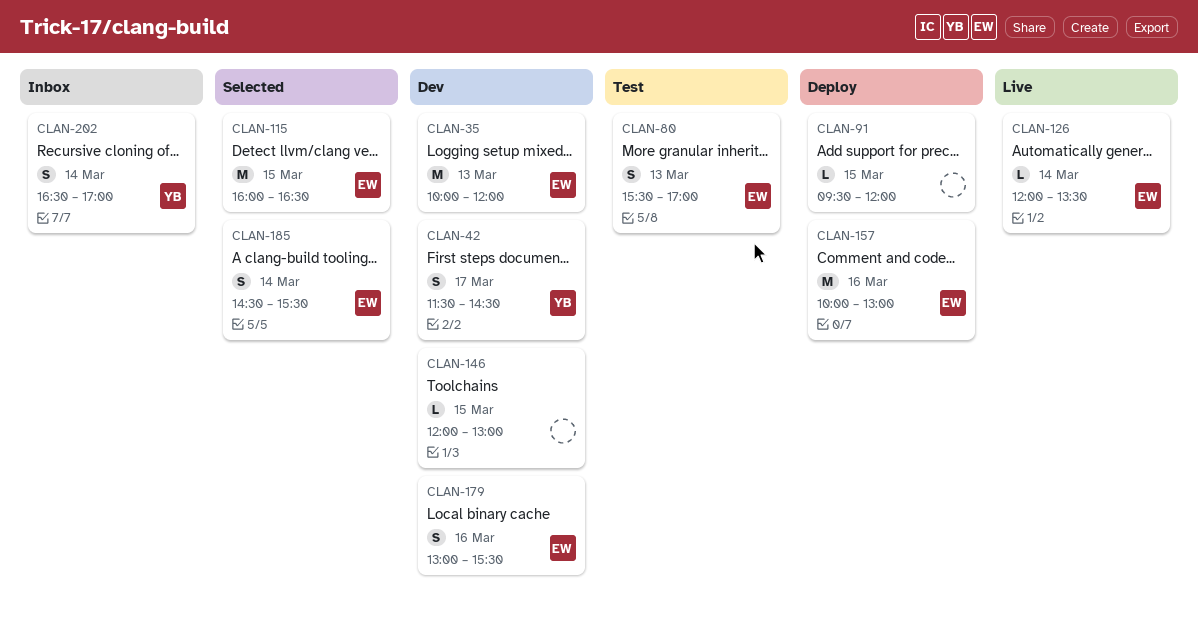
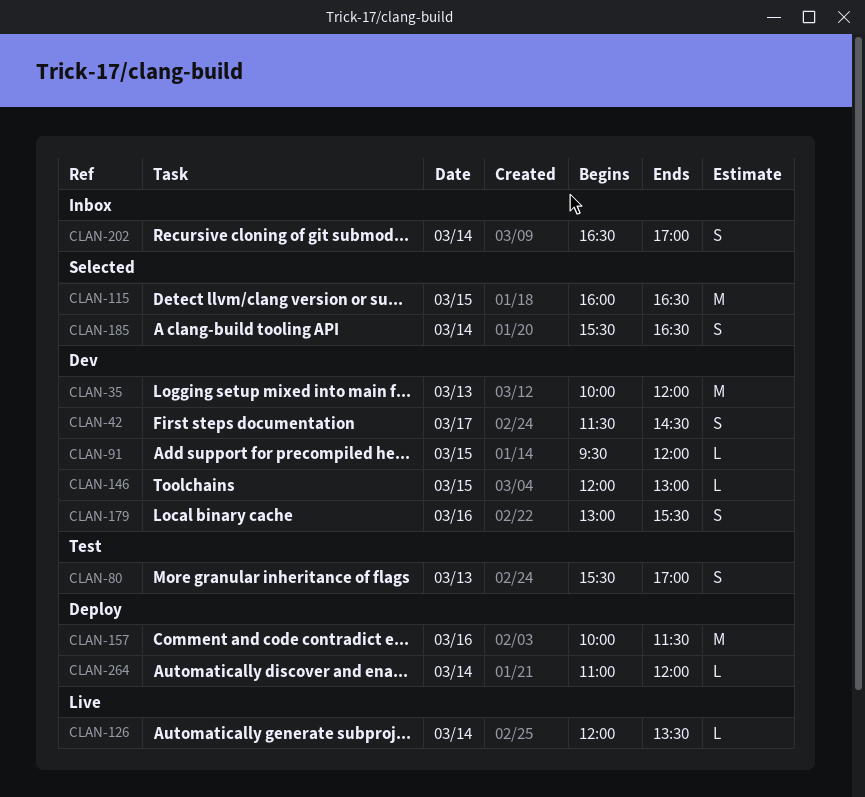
CLAN-91, status: Deploy -> Dev
CLAN-157, ends: 13:00 -> 11:30
CLAN-185, begins: 14:30 -> 15:30
CLAN-185, ends: 15:30 -> 16:30
CLAN-264: none -> present

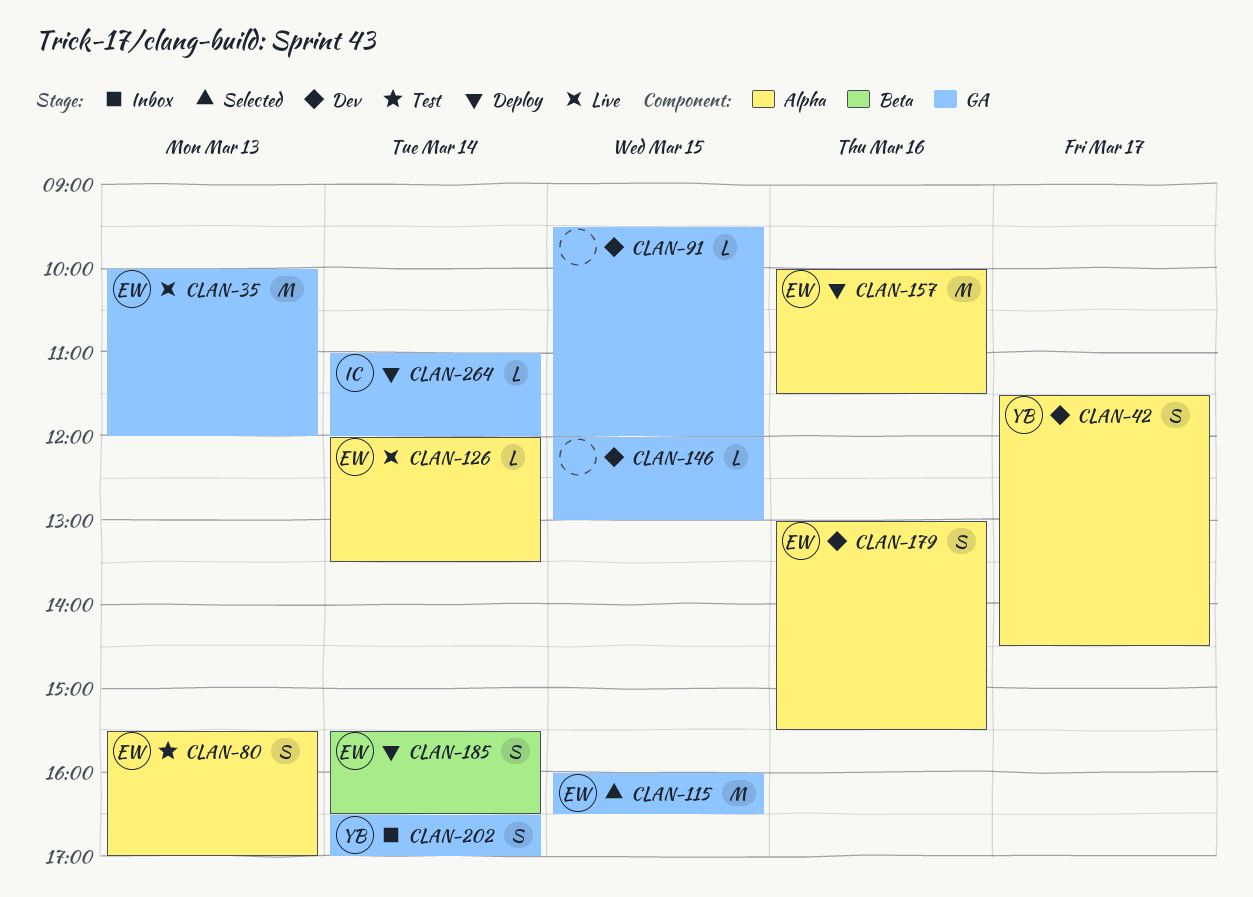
CLAN-35, status: Dev -> Live
CLAN-185, status: Selected -> Deploy

